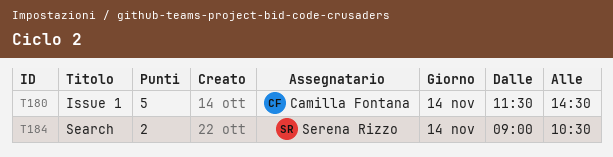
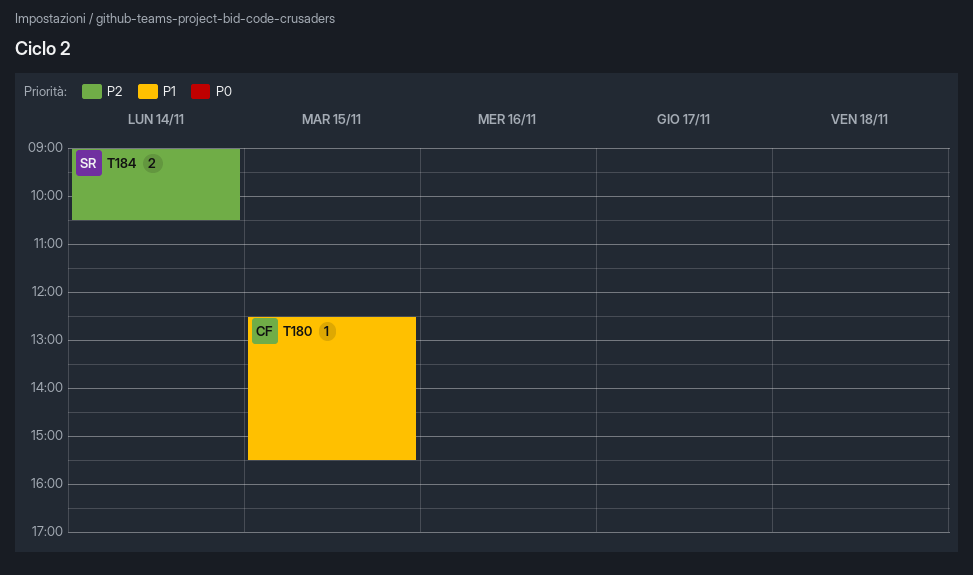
T180, estimate: 5 -> 1
T180, day: Nov 14 -> Nov 15
T180, begins: 11:30 -> 12:30
T180, ends: 14:30 -> 15:30

